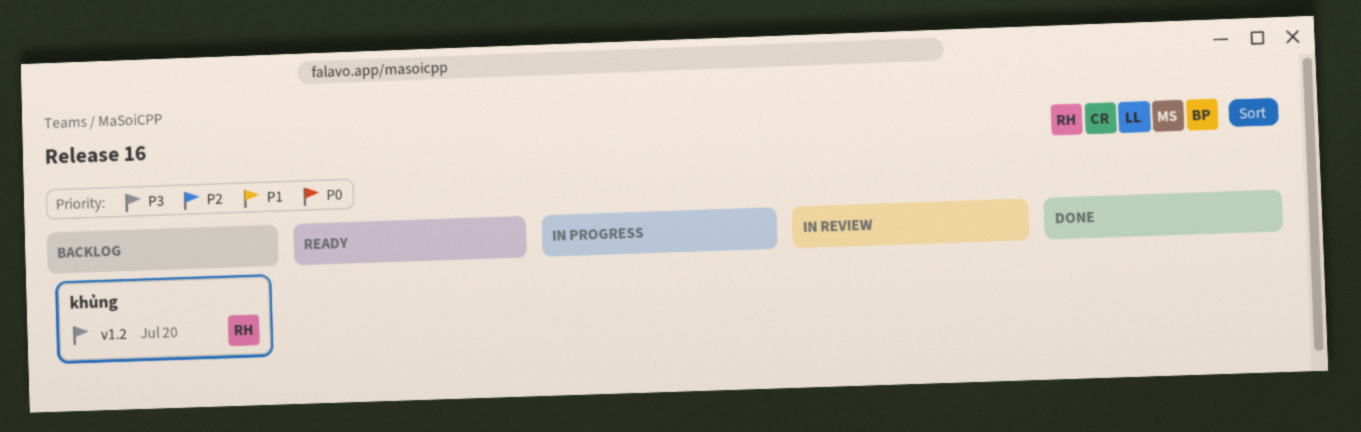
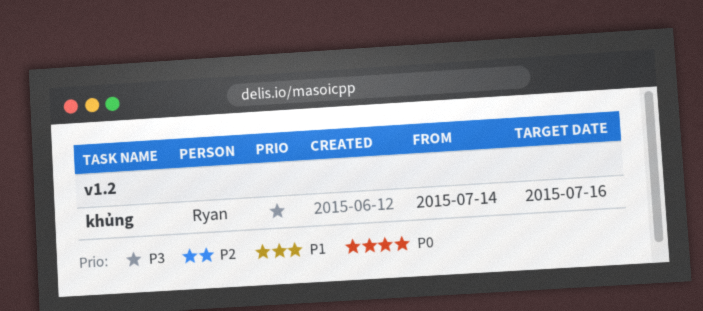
khủng, due: Jul 20 -> Jul 16

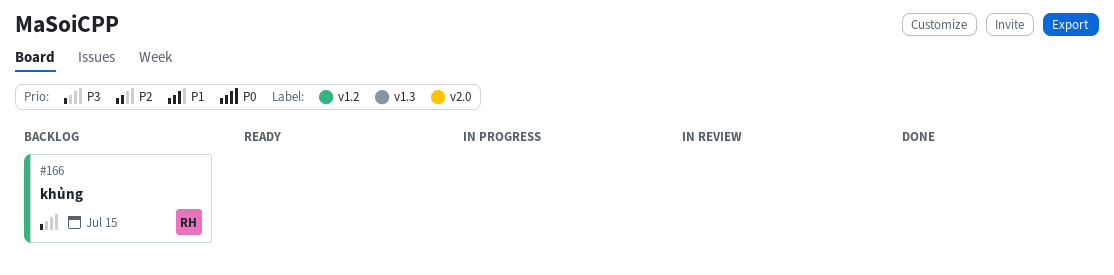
khủng, due: Jul 16 -> Jul 15

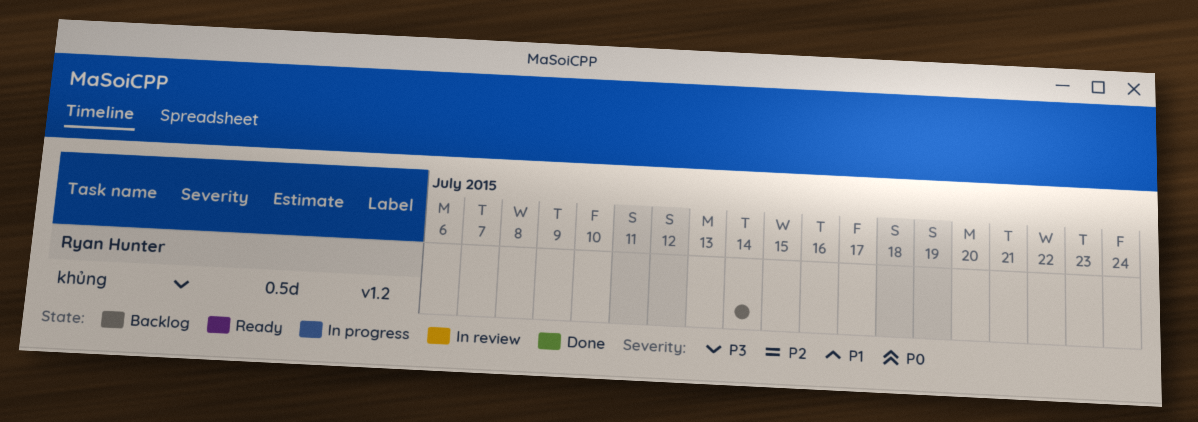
khủng, due: Jul 15 -> Jul 14

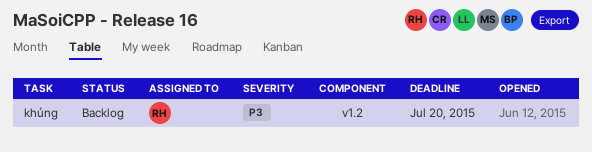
khủng, due: Jul 14 -> Jul 20

